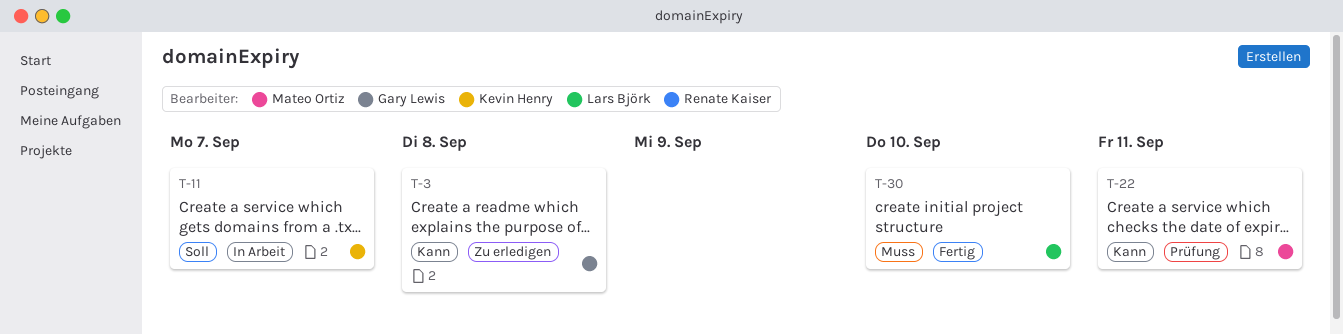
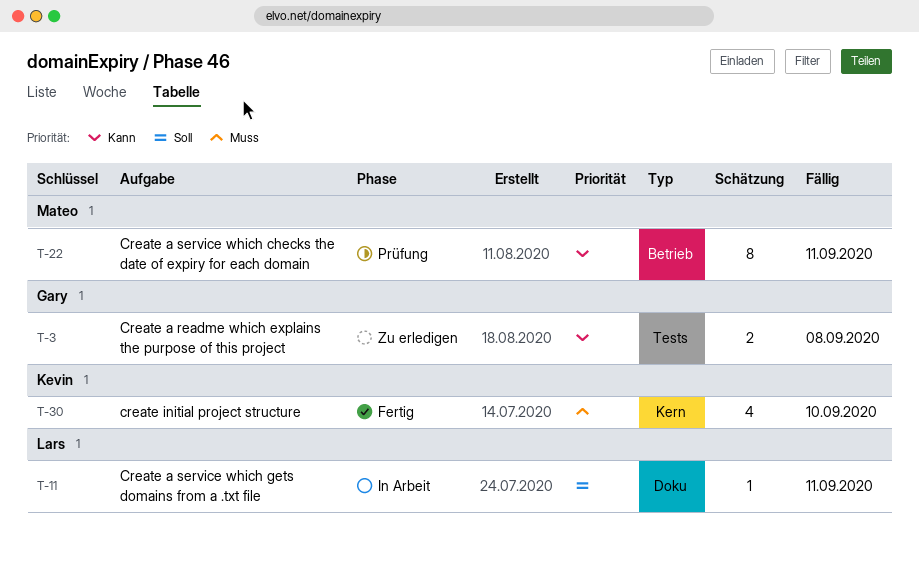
T-11, owner: Kevin Henry -> Lars Björk
T-11, due: Sep 7 -> Sep 11
T-30, owner: Lars Björk -> Kevin Henry

